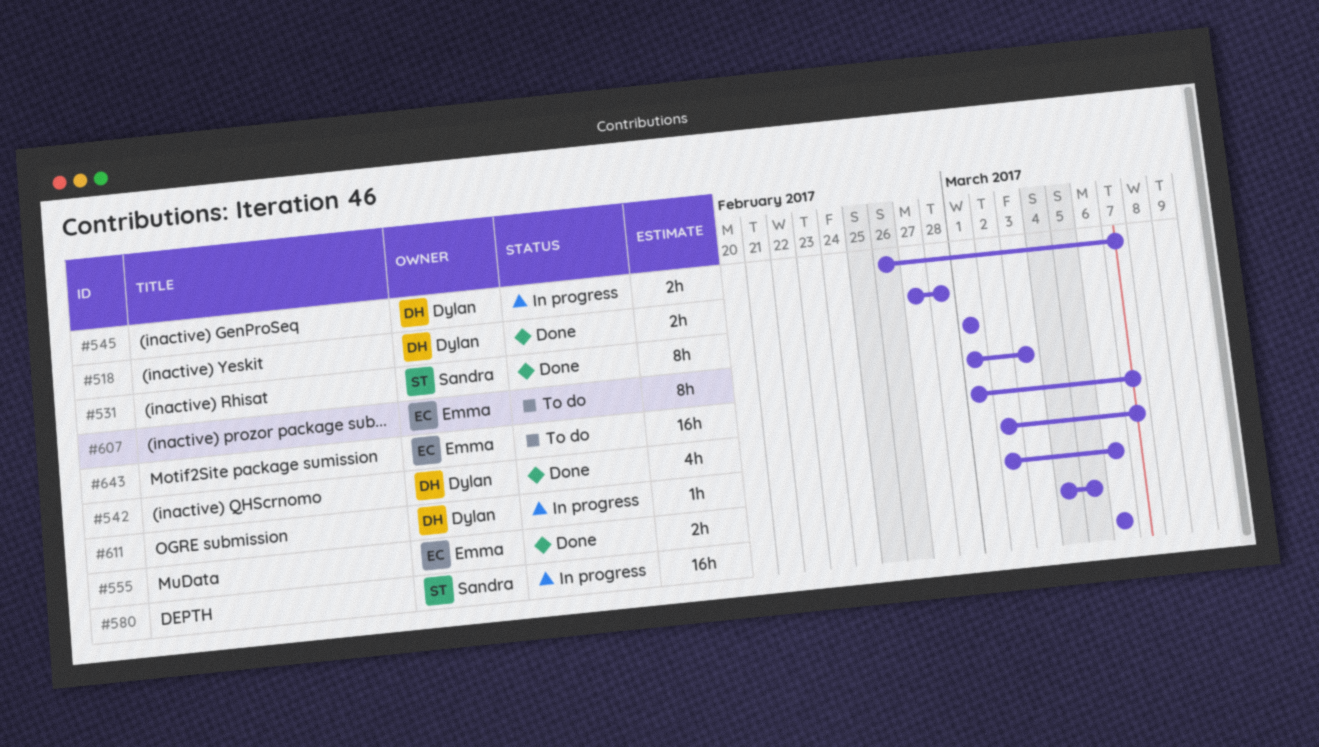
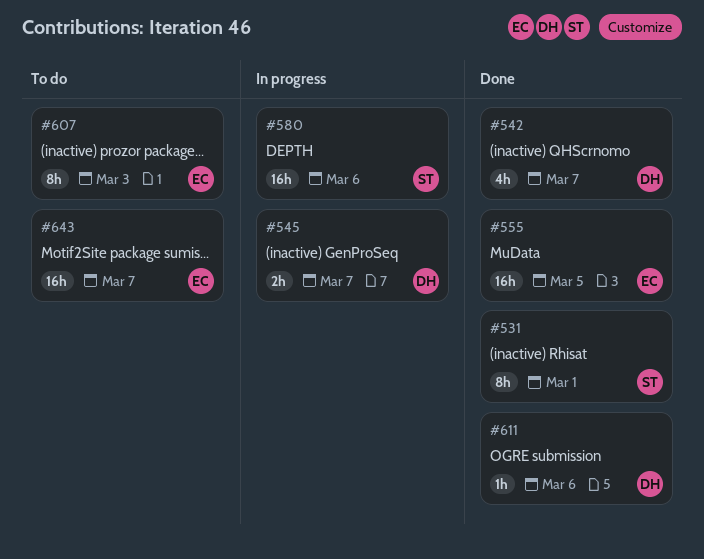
#518: present -> none
#555, estimate: 2h -> 16h
#611, status: In progress -> Done

